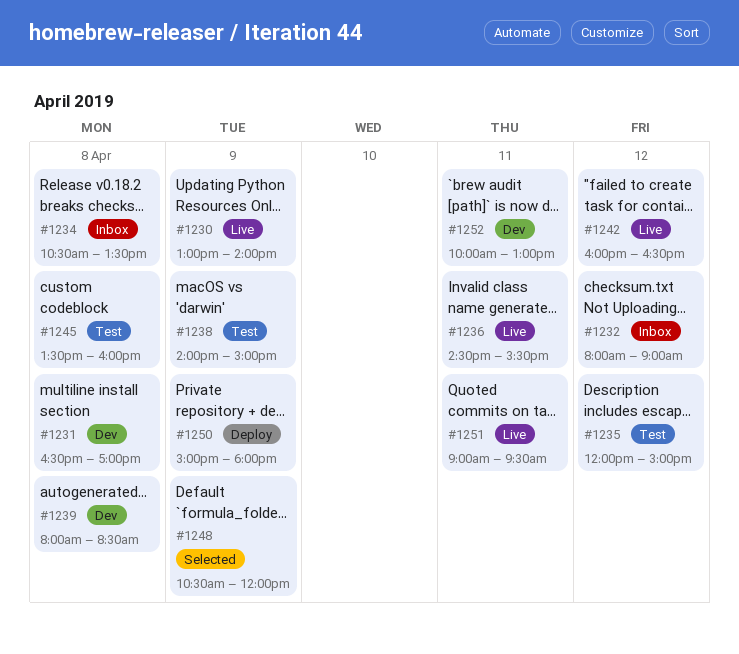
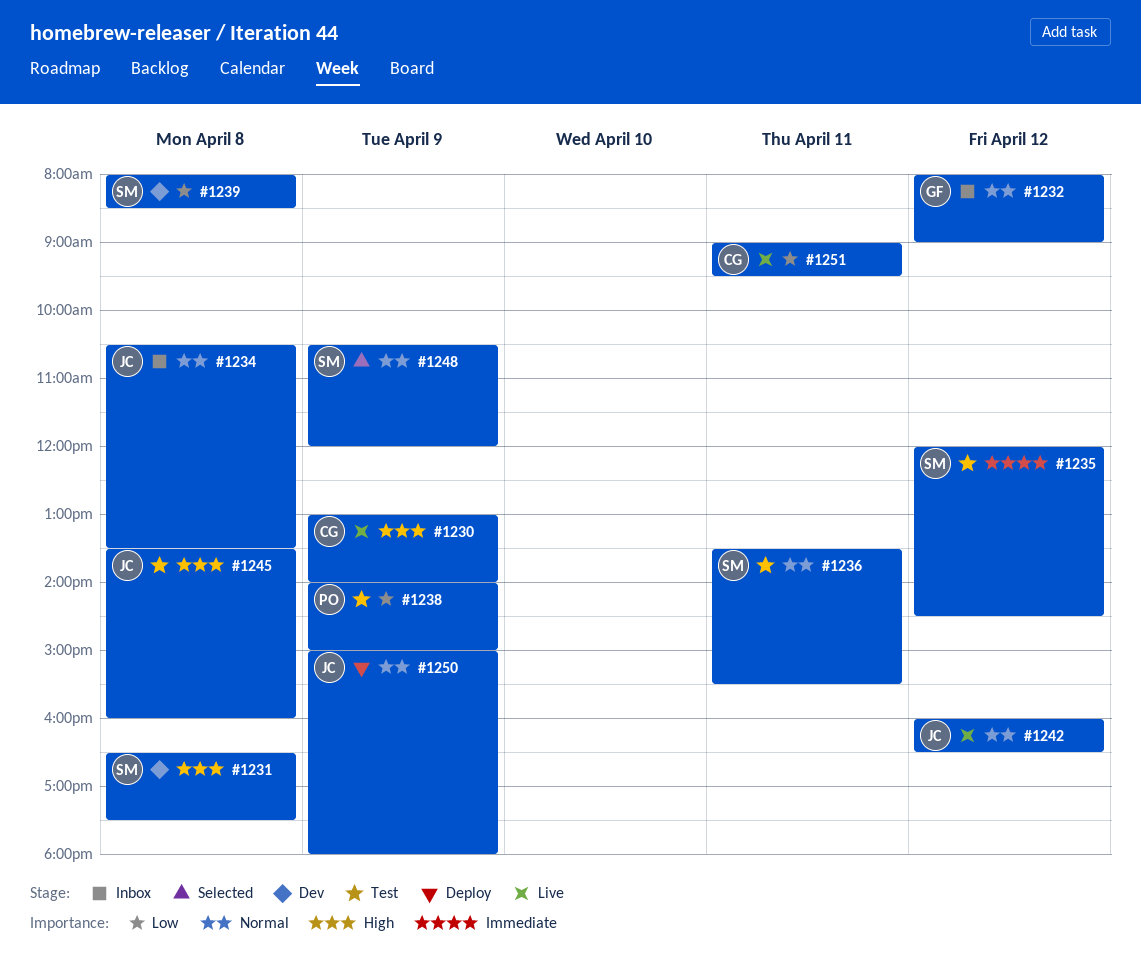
#1231, ends: 17:00 -> 17:30
#1235, ends: 15:00 -> 14:30
#1236, status: Live -> Test
#1236, begins: 14:30 -> 13:30
#1252: present -> none

